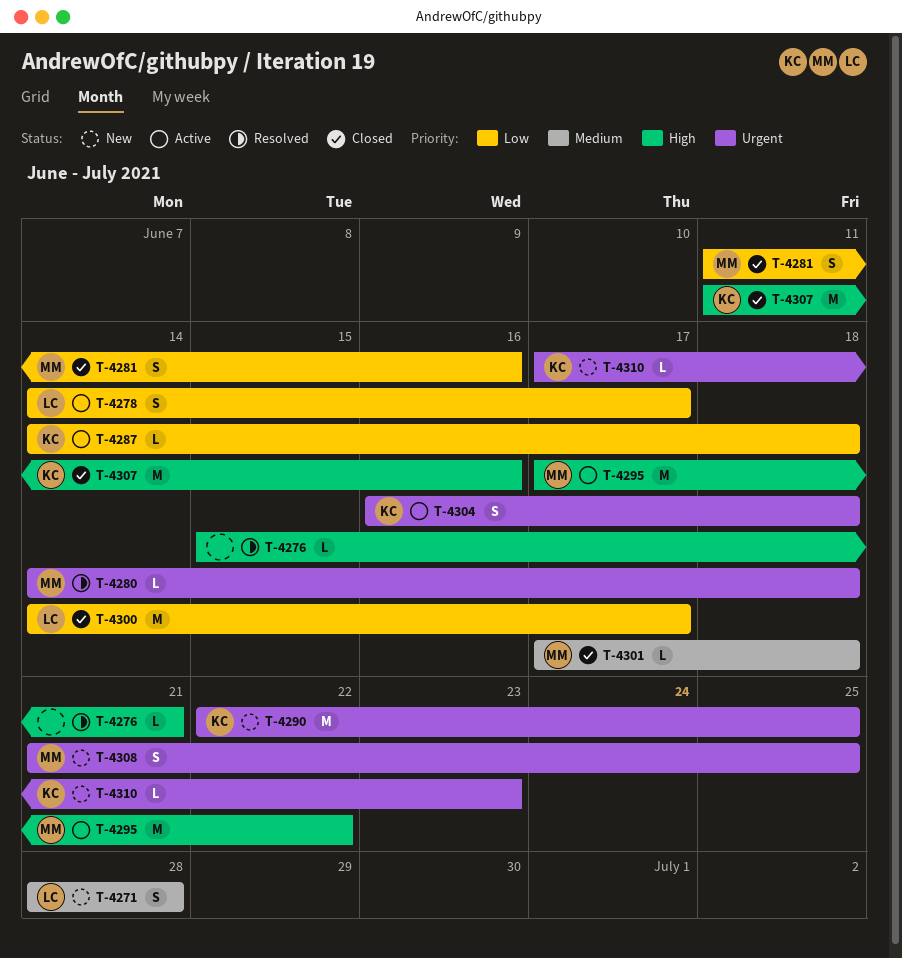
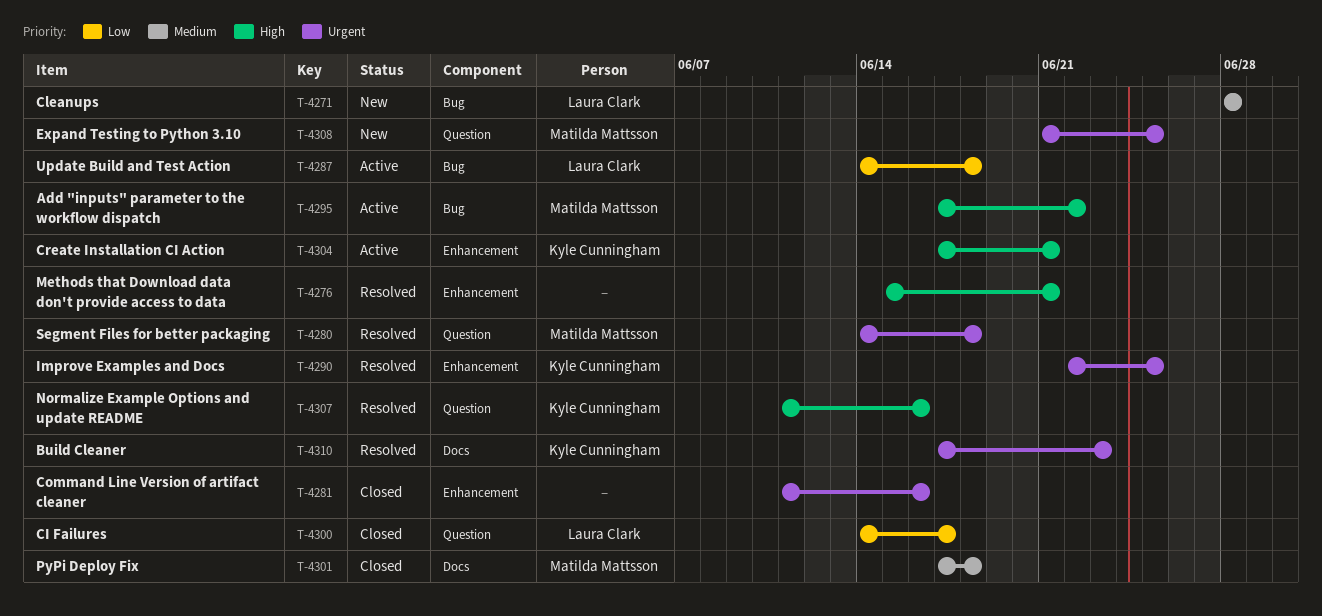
T-4278: present -> none
T-4281, owner: Matilda Mattsson -> none
T-4281, priority: Low -> Urgent
T-4287, owner: Kyle Cunningham -> Laura Clark
T-4290, status: New -> Resolved
T-4304, priority: Urgent -> High
T-4304, start: Jun 16 -> Jun 17
T-4304, due: Jun 18 -> Jun 21
T-4307, status: Closed -> Resolved
T-4310, status: New -> Resolved

